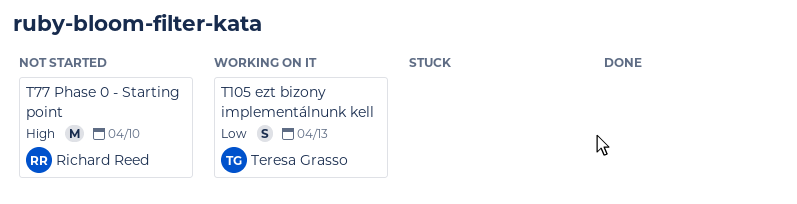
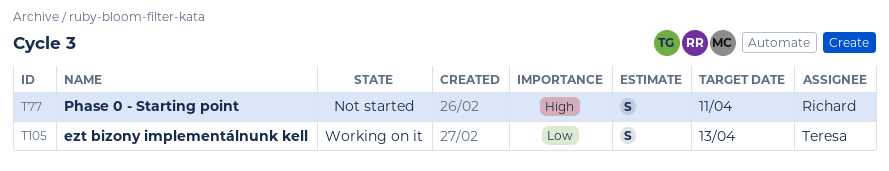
T77, estimate: M -> S
T77, due: Apr 10 -> Apr 11

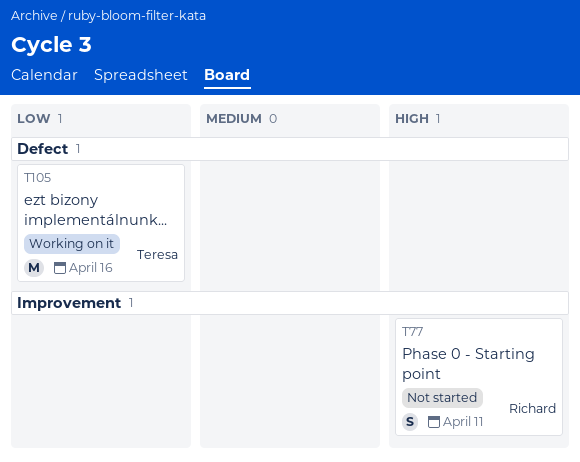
T105, estimate: S -> M
T105, due: Apr 13 -> Apr 16

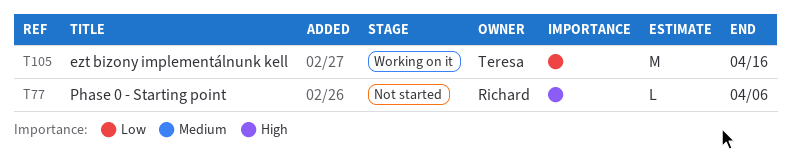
T77, estimate: S -> L
T77, due: Apr 11 -> Apr 6

